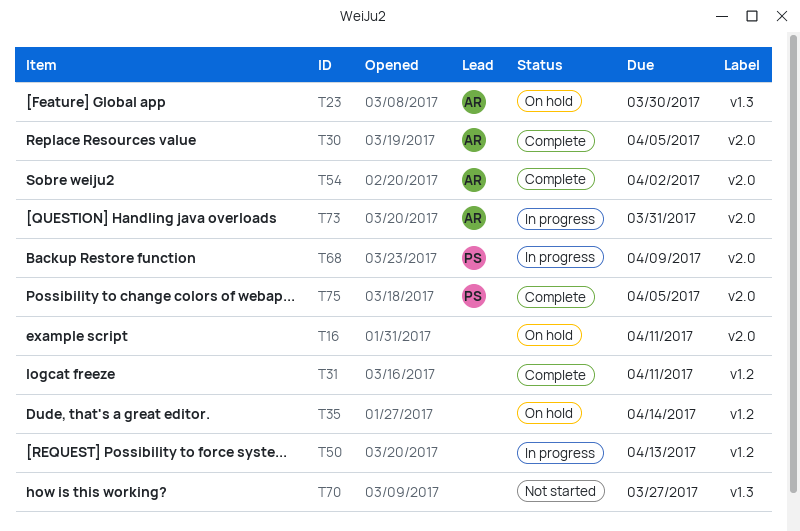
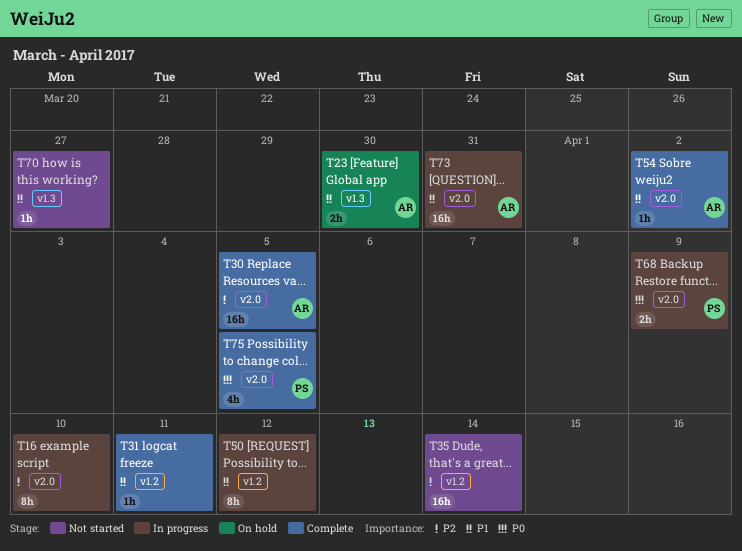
T16, status: On hold -> In progress
T16, due: Apr 11 -> Apr 10
T35, status: On hold -> Not started
T50, due: Apr 13 -> Apr 12

